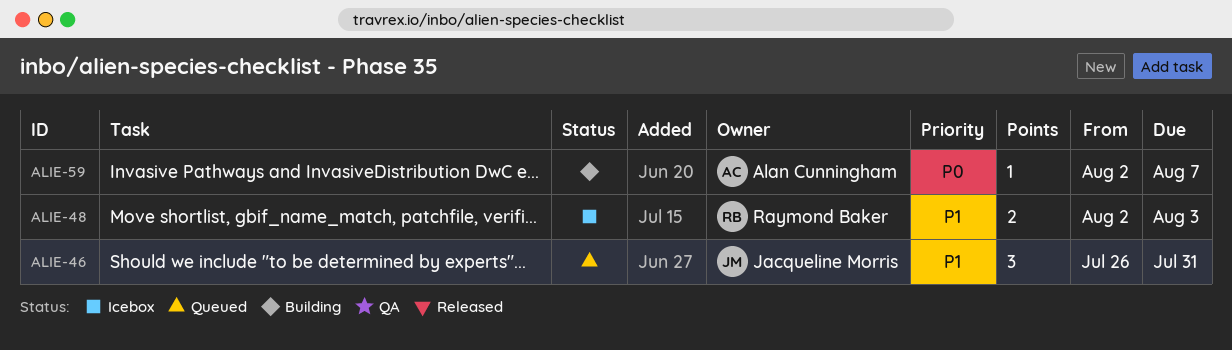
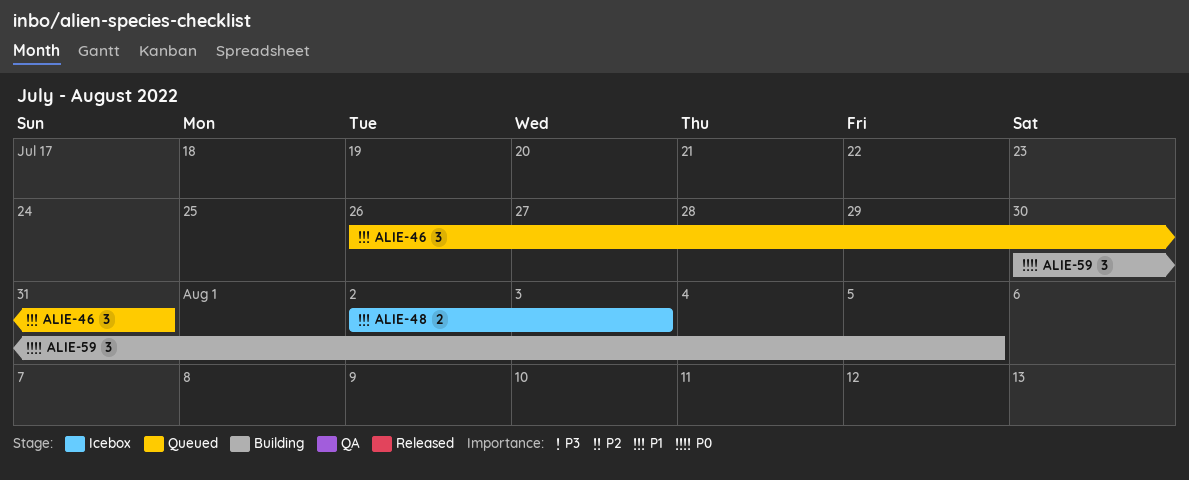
ALIE-59, estimate: 1 -> 3
ALIE-59, start: Aug 2 -> Jul 30
ALIE-59, due: Aug 7 -> Aug 5

